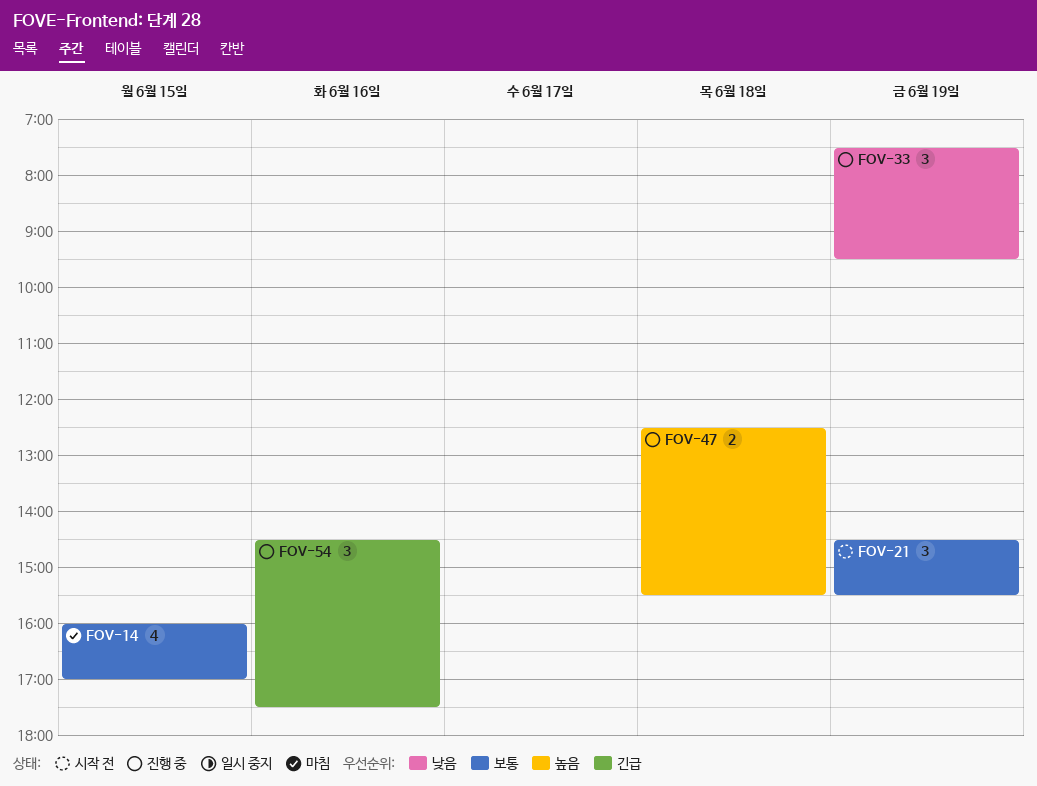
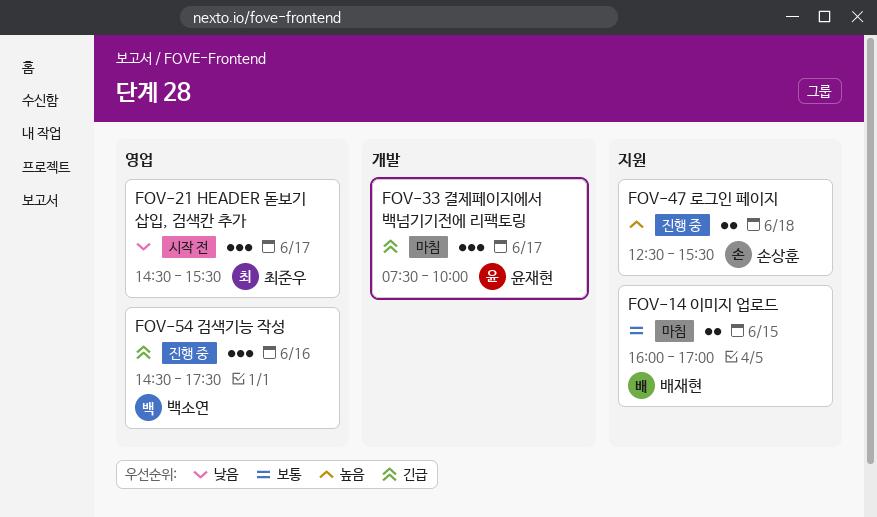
FOV-14, estimate: 4 -> 2
FOV-21, priority: 보통 -> 낮음
FOV-21, day: Jun 19 -> Jun 17
FOV-33, status: 진행 중 -> 마침
FOV-33, priority: 낮음 -> 긴급
FOV-33, day: Jun 19 -> Jun 17
FOV-33, ends: 09:30 -> 10:00

